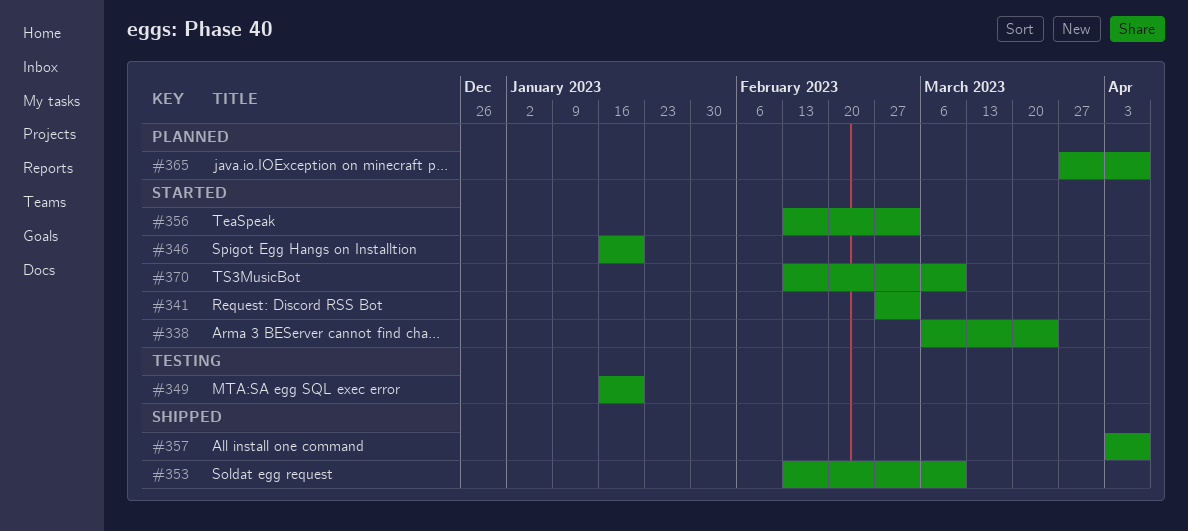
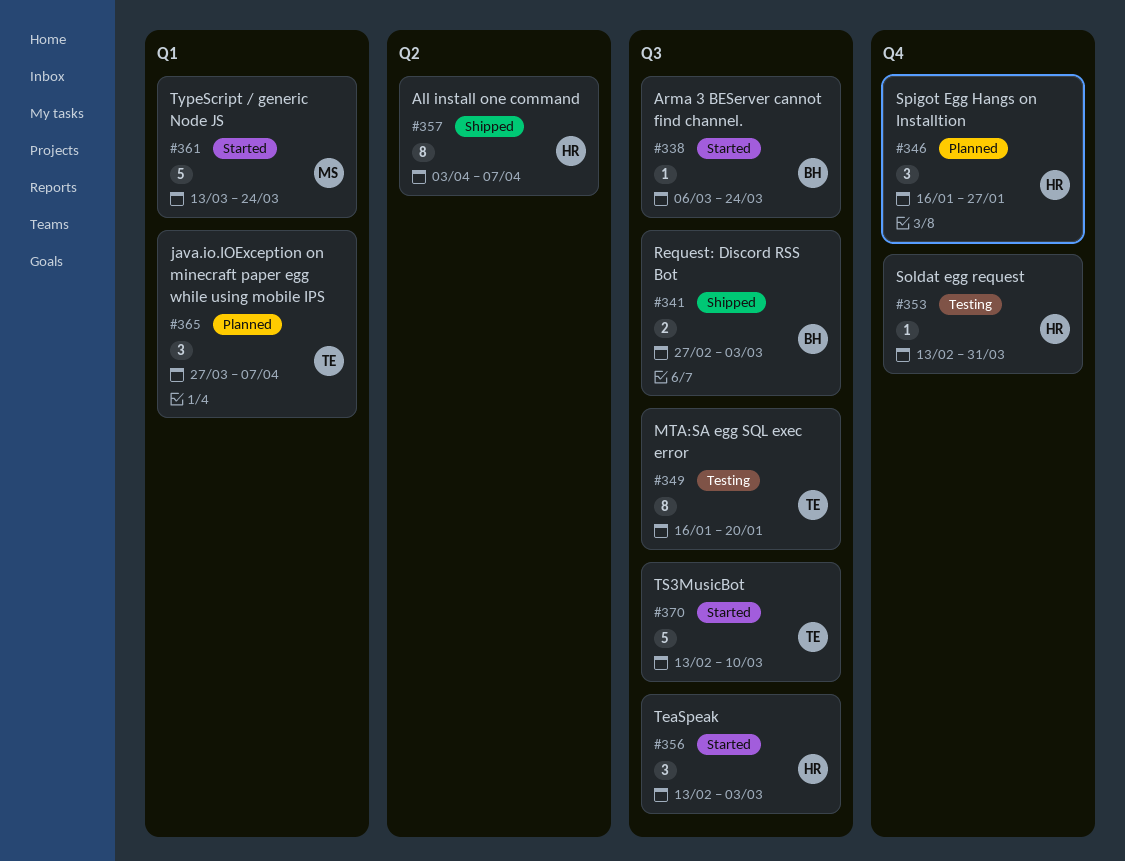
#341, status: Started -> Shipped
#346, status: Started -> Planned
#346, due: Jan 20 -> Jan 27
#353, status: Shipped -> Testing
#353, due: Mar 10 -> Mar 31
#361: none -> present

